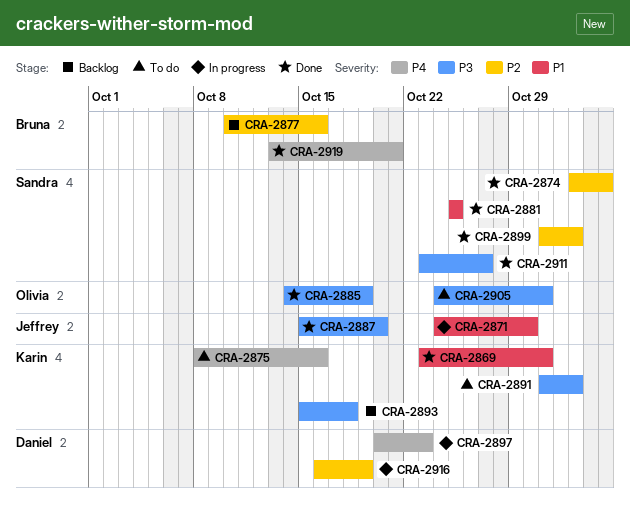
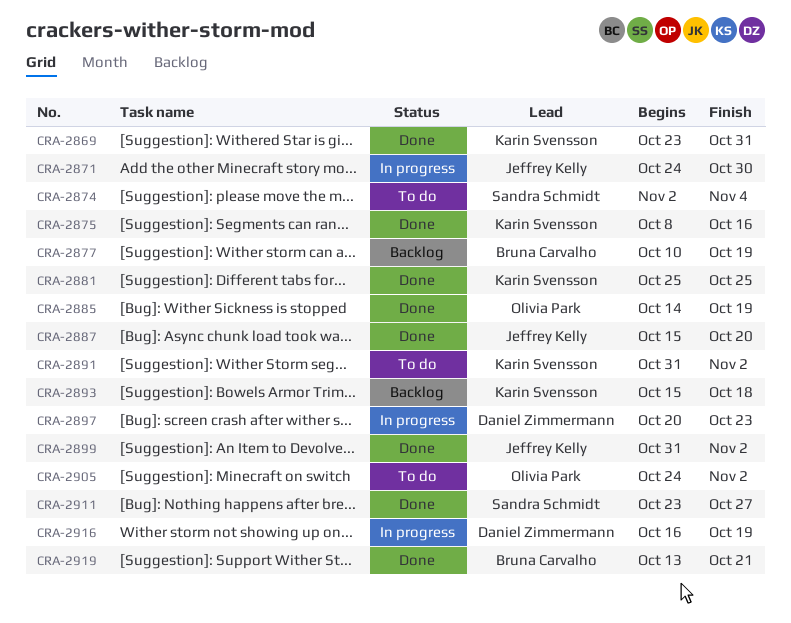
CRA-2874, status: Done -> To do
CRA-2875, status: To do -> Done
CRA-2877, due: Oct 16 -> Oct 19
CRA-2881, owner: Sandra Schmidt -> Karin Svensson
CRA-2899, owner: Sandra Schmidt -> Jeffrey Kelly
CRA-2905, due: Oct 31 -> Nov 2

